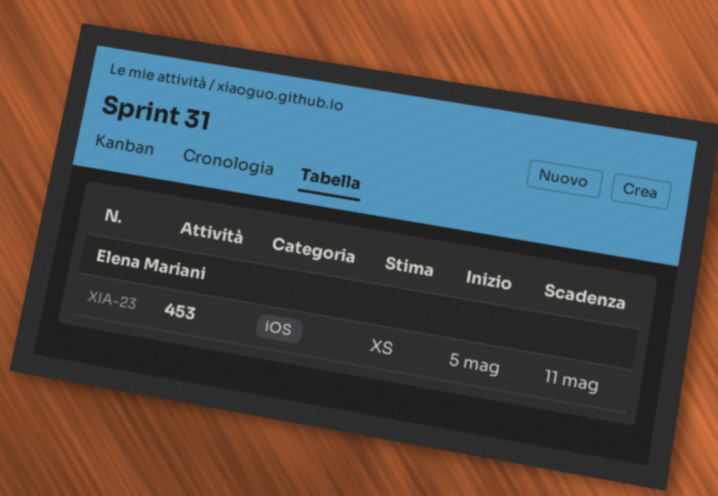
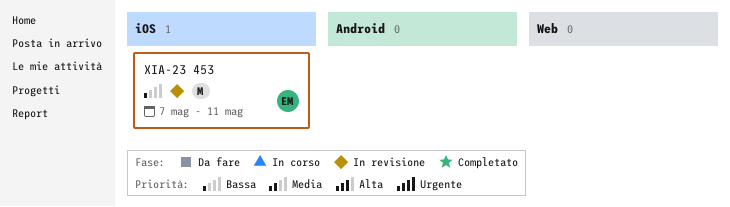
XIA-23, estimate: XS -> M
XIA-23, start: May 5 -> May 7

